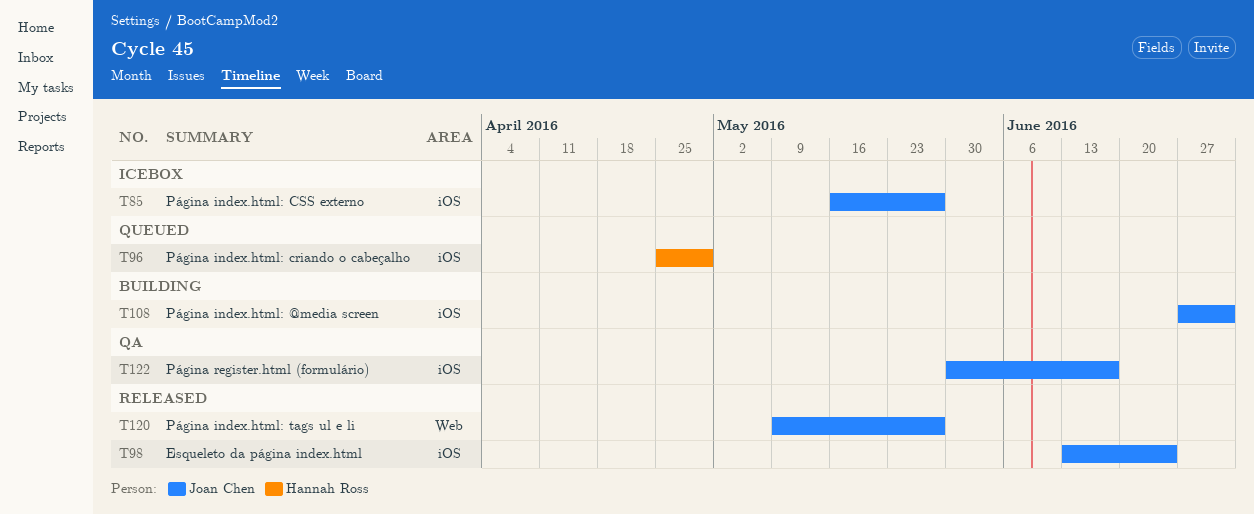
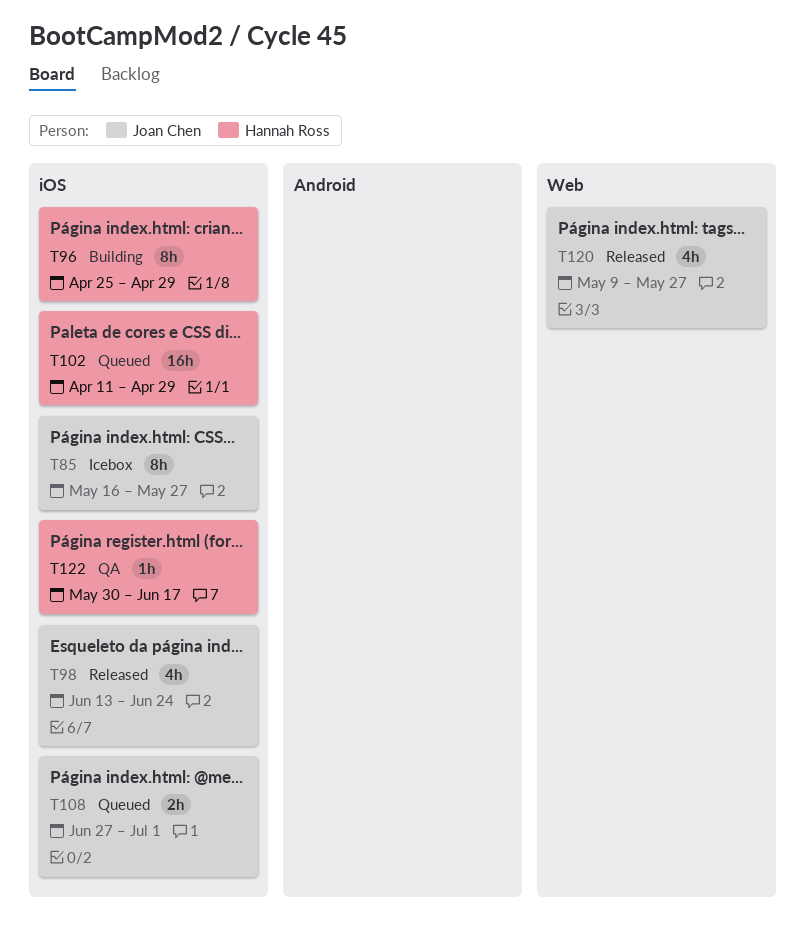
T96, status: Queued -> Building
T102: none -> present
T108, status: Building -> Queued
T122, owner: Joan Chen -> Hannah Ross

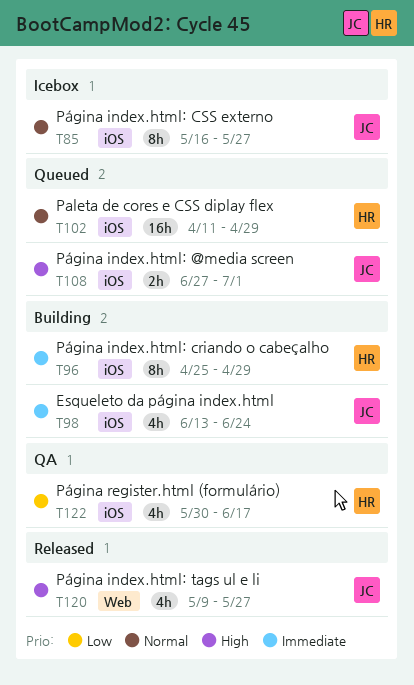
T98, status: Released -> Building
T122, estimate: 1h -> 4h

